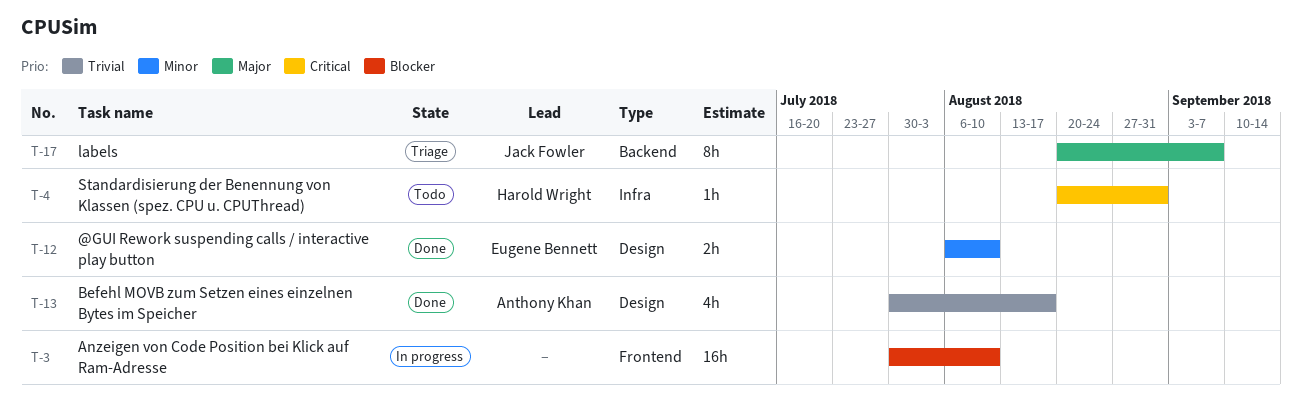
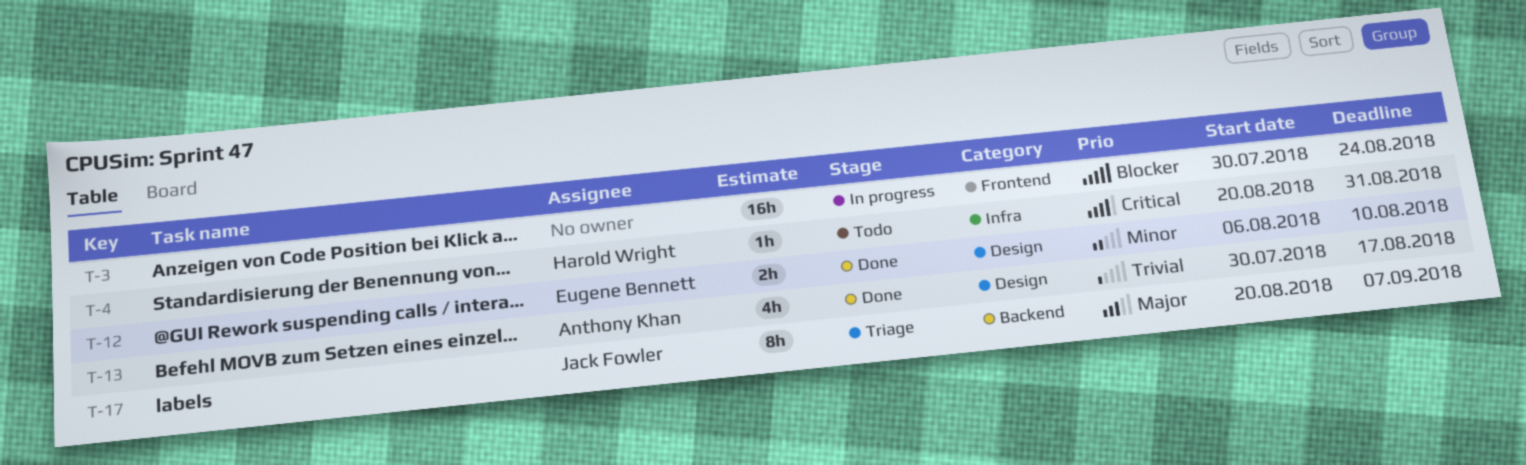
T-3, due: Aug 10 -> Aug 24

